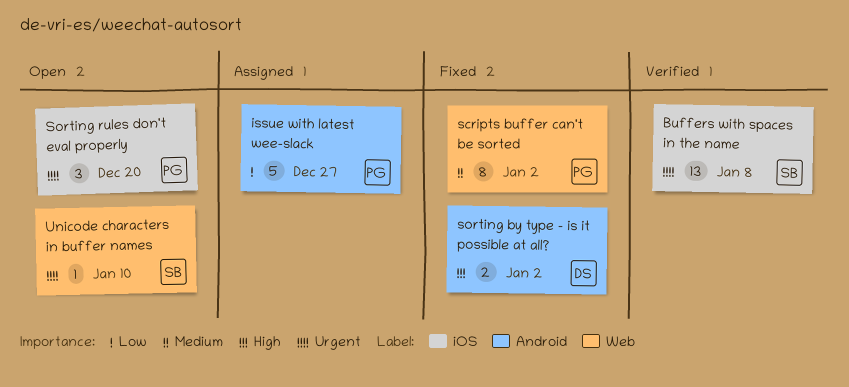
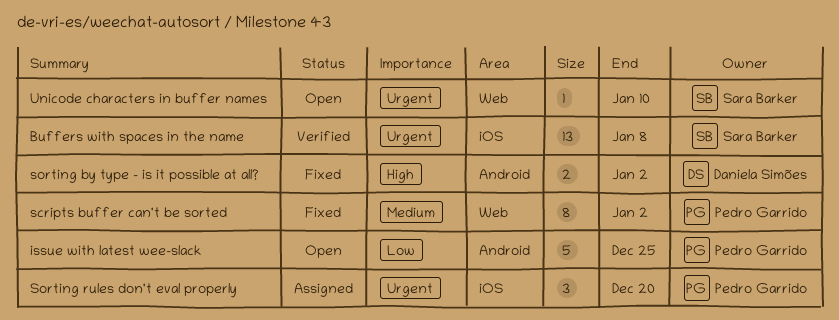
issue with latest wee-slack, status: Assigned -> Open
issue with latest wee-slack, due: Dec 27 -> Dec 25
Sorting rules don't eval properly, status: Open -> Assigned

